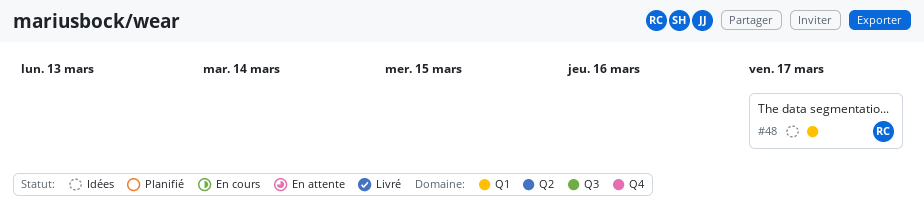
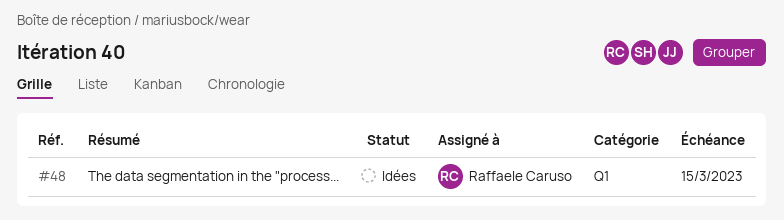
#48, due: Mar 17 -> Mar 15

